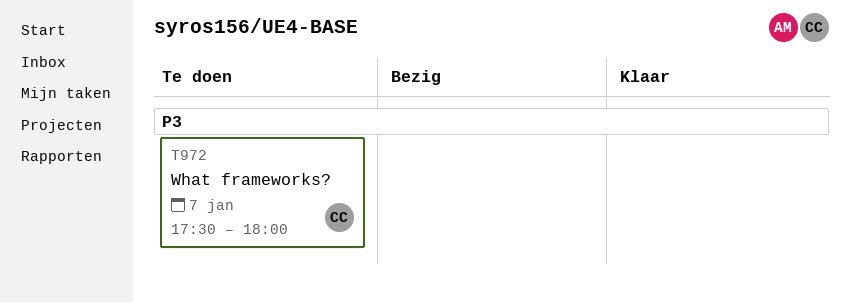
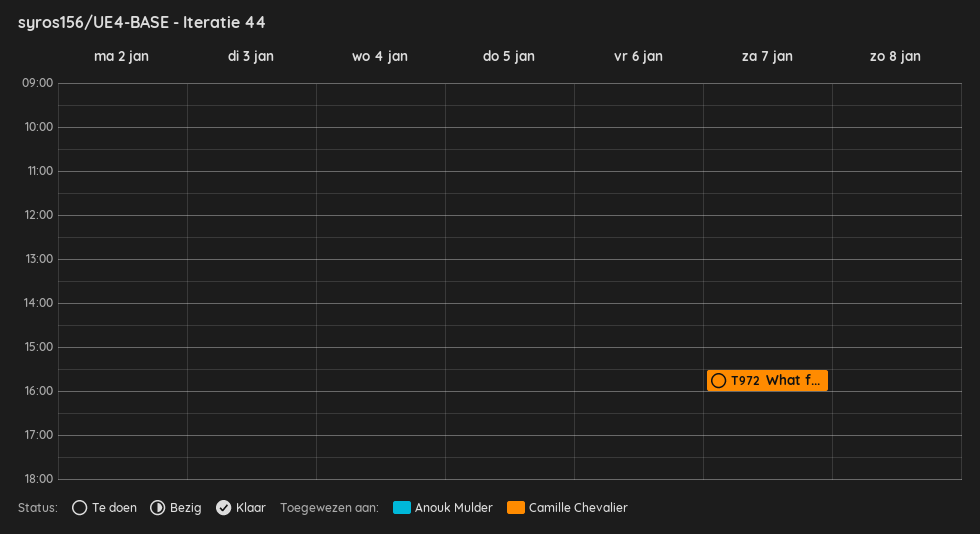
T972, begins: 17:30 -> 15:30
T972, ends: 18:00 -> 16:00

